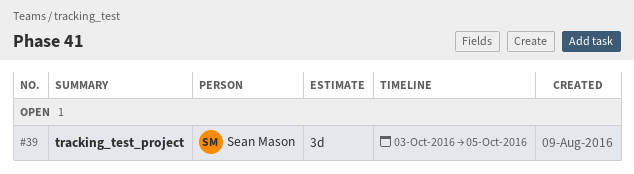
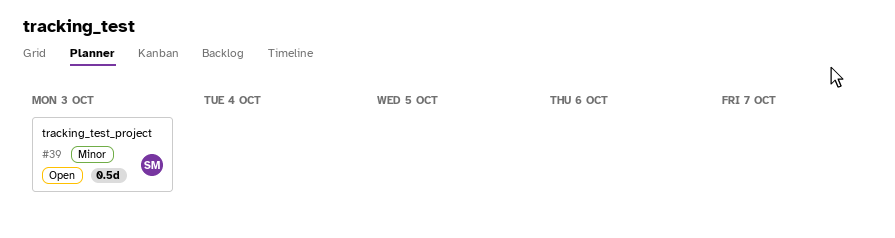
#39, estimate: 3d -> 0.5d
#39, due: Oct 5 -> Oct 3

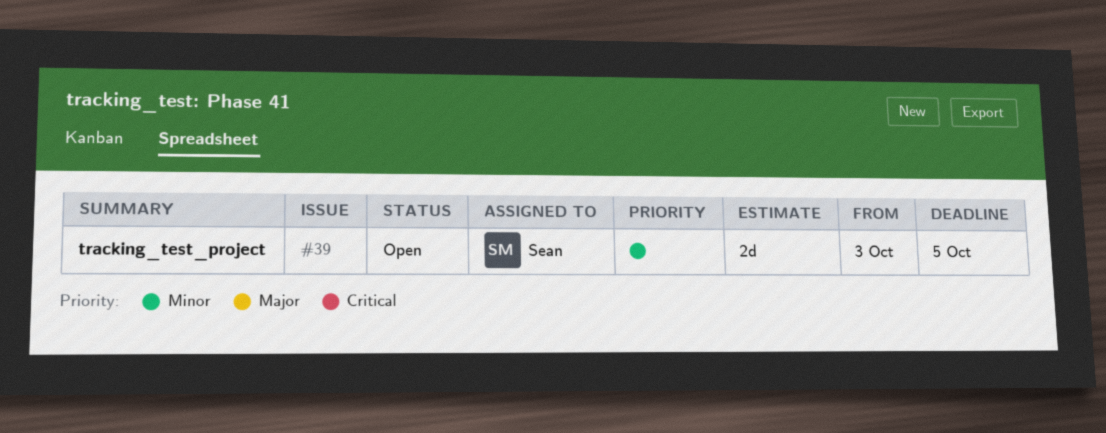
#39, estimate: 0.5d -> 2d
#39, due: Oct 3 -> Oct 5

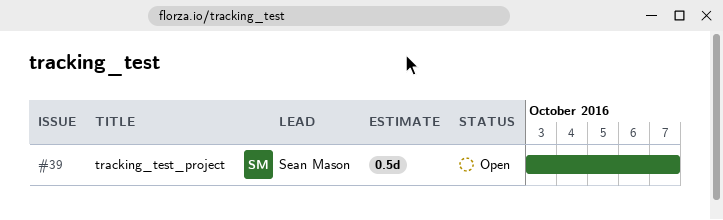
#39, estimate: 2d -> 0.5d
#39, due: Oct 5 -> Oct 7

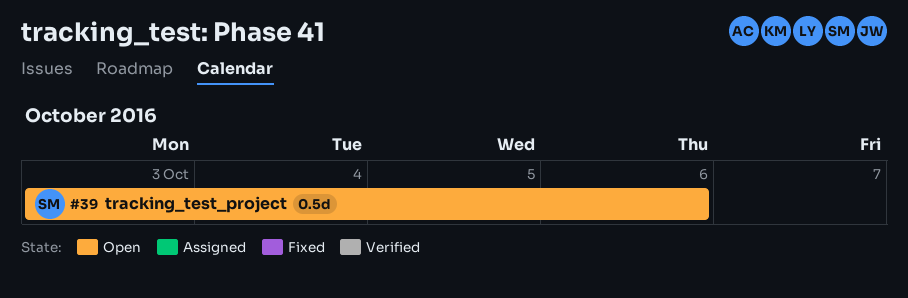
#39, due: Oct 7 -> Oct 6

